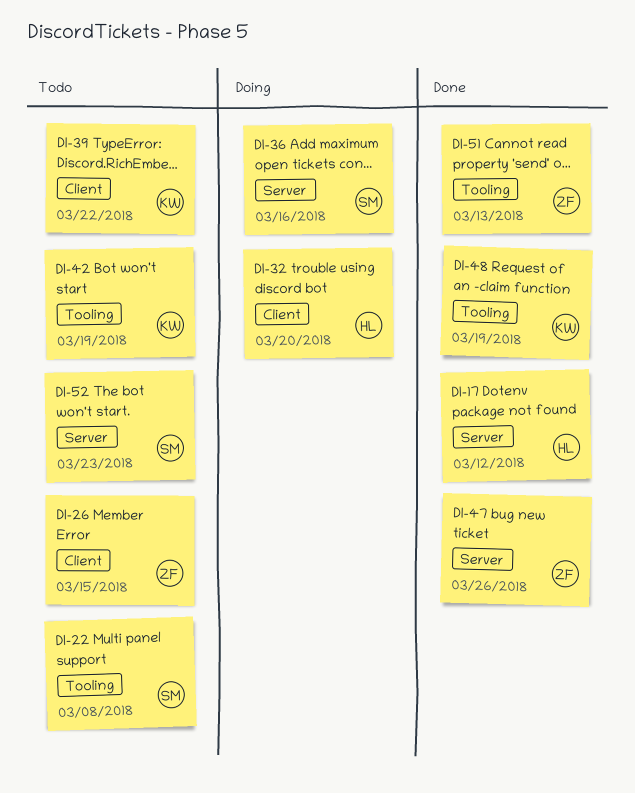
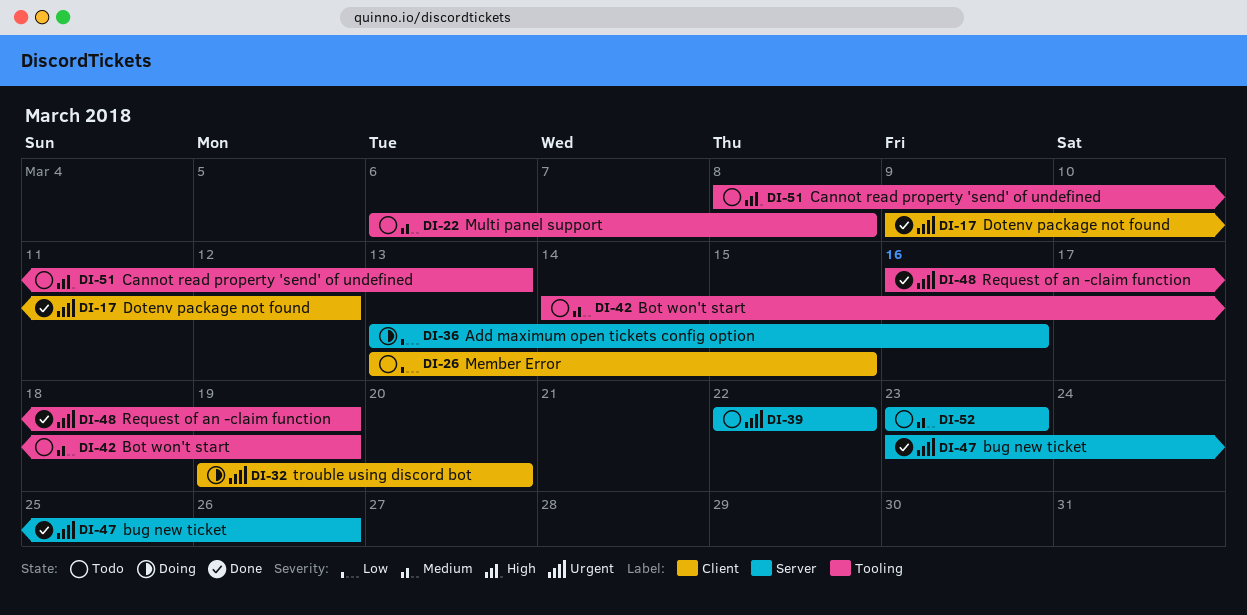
DI-17, label: Server -> Client
DI-39, label: Client -> Server
DI-51, status: Done -> Todo

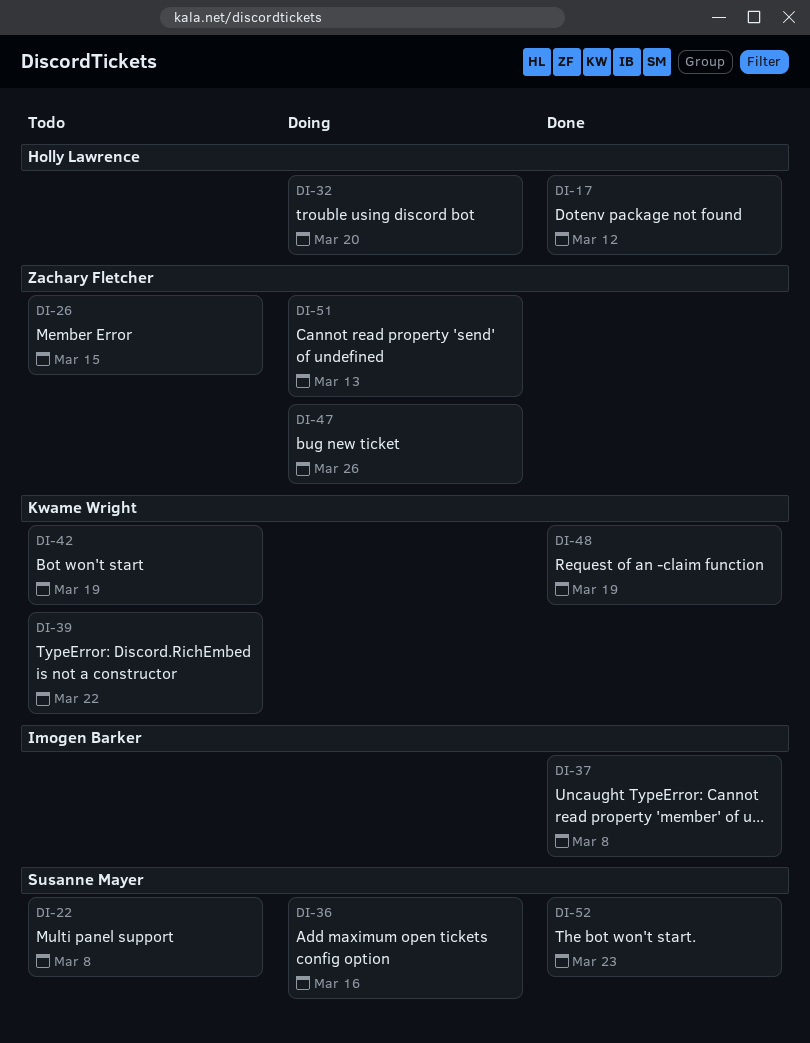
DI-37: none -> present
DI-47, status: Done -> Doing
DI-51, status: Todo -> Doing
DI-52, status: Todo -> Done

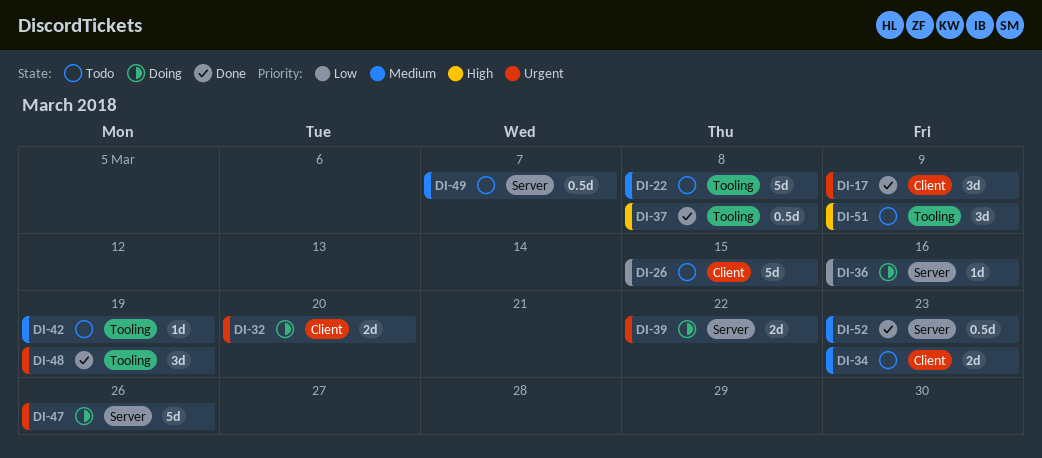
DI-17, due: Mar 12 -> Mar 9
DI-34: none -> present
DI-39, status: Todo -> Doing
DI-49: none -> present
DI-51, status: Doing -> Todo
DI-51, due: Mar 13 -> Mar 9

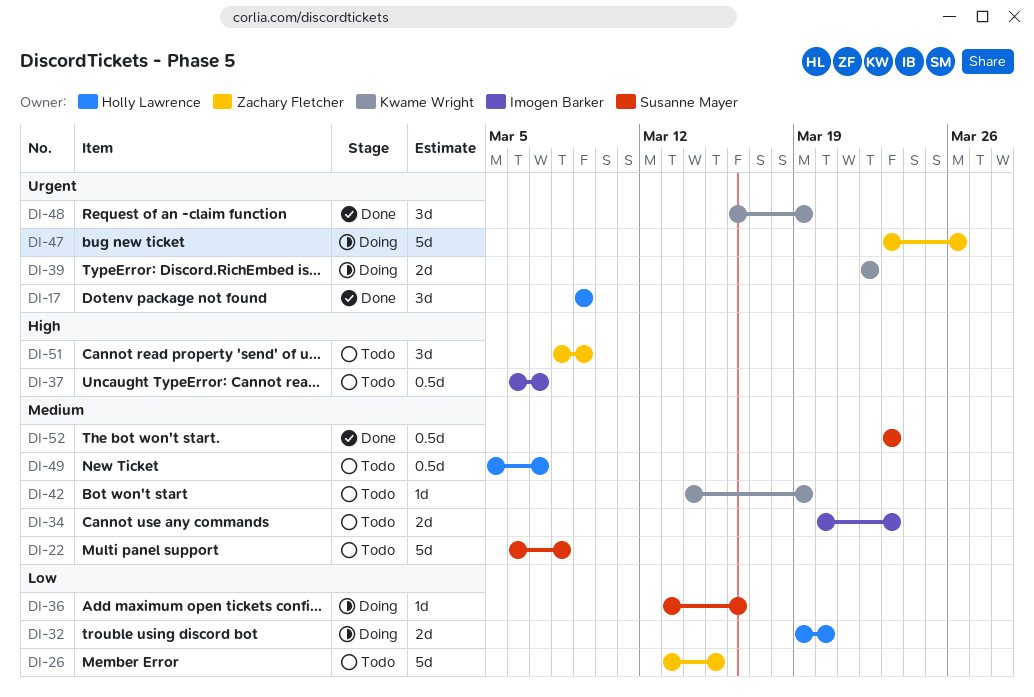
DI-32, priority: Urgent -> Low
DI-37, status: Done -> Todo
DI-37, due: Mar 8 -> Mar 7

